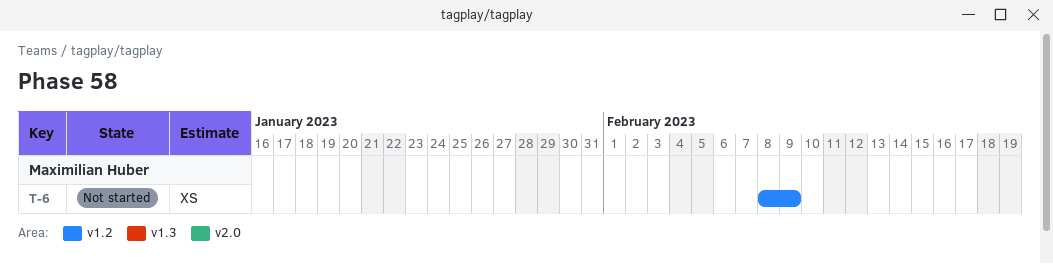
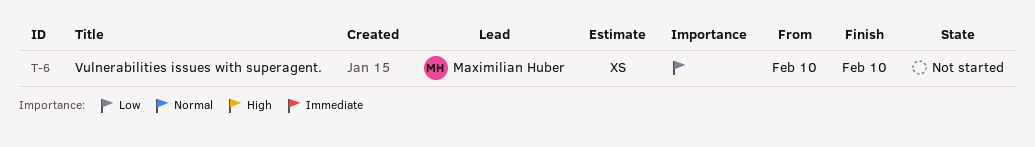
T-6, start: Feb 8 -> Feb 10
T-6, due: Feb 9 -> Feb 10

